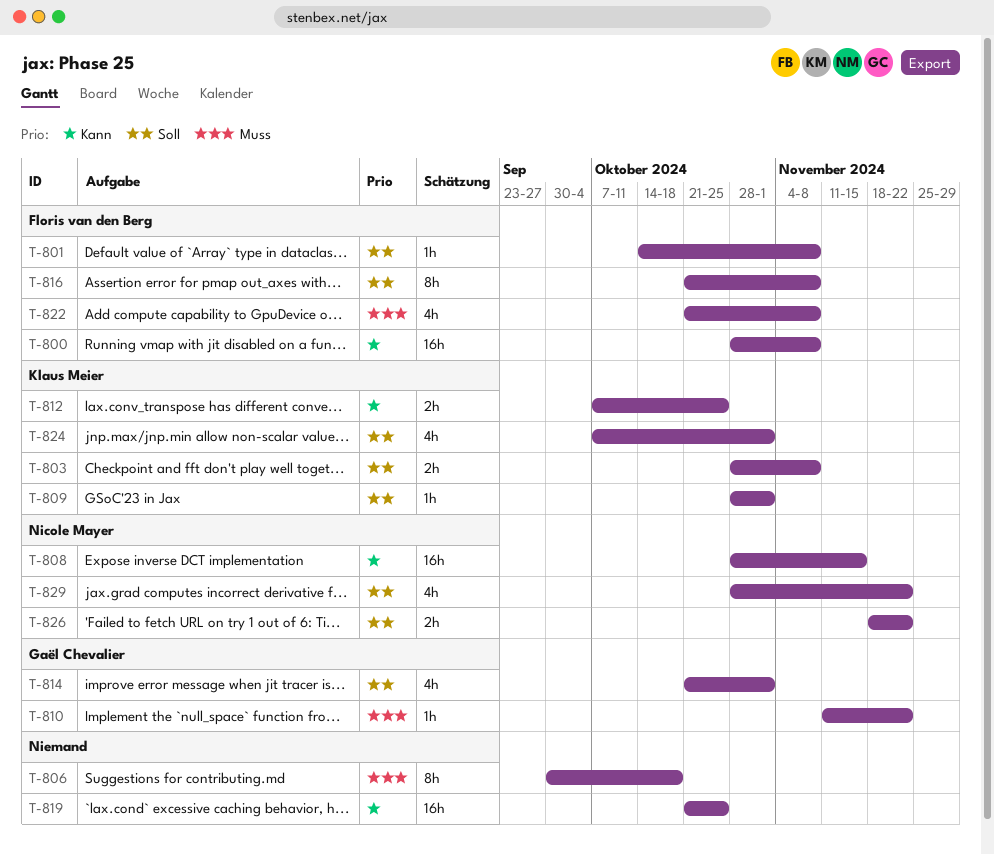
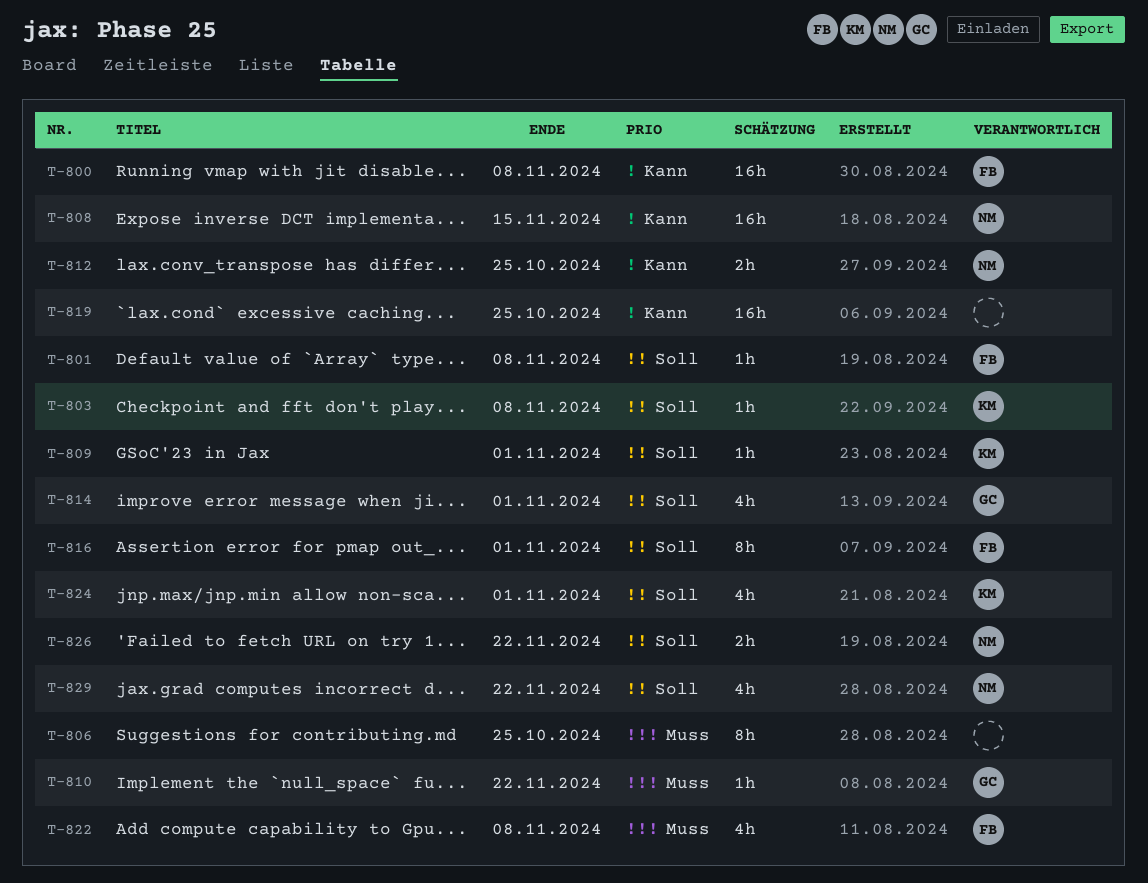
T-803, estimate: 2h -> 1h
T-806, due: Oct 18 -> Oct 25
T-812, owner: Klaus Meier -> Nicole Mayer
T-816, due: Nov 8 -> Nov 1

